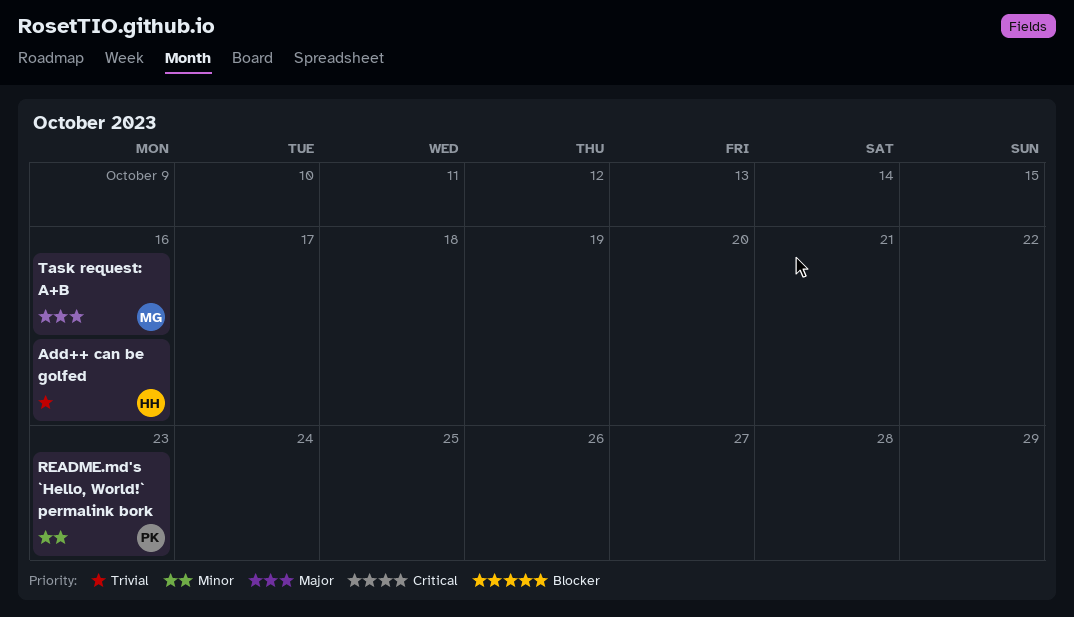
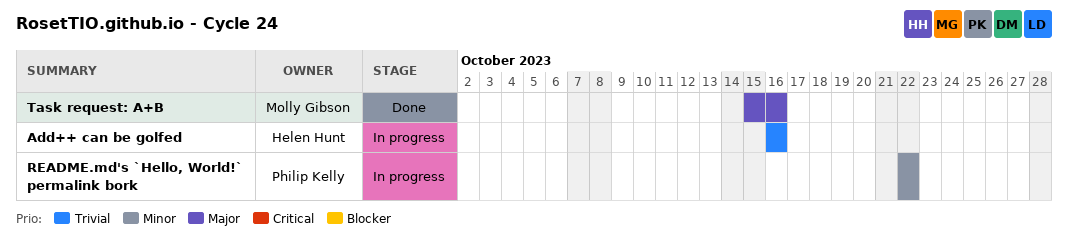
README.md's `Hello, World!` permalink bork, due: Oct 23 -> Oct 22

